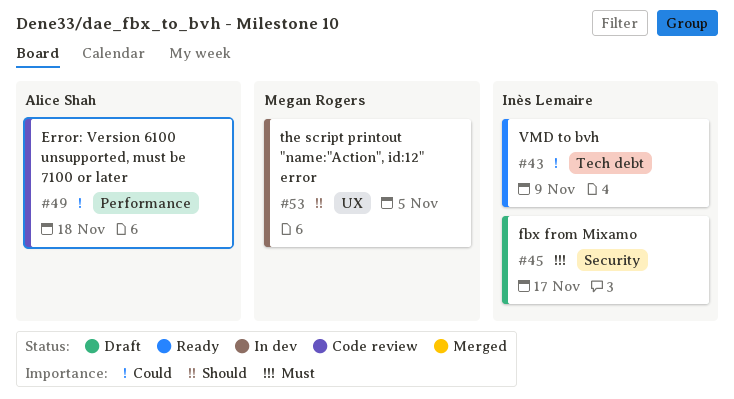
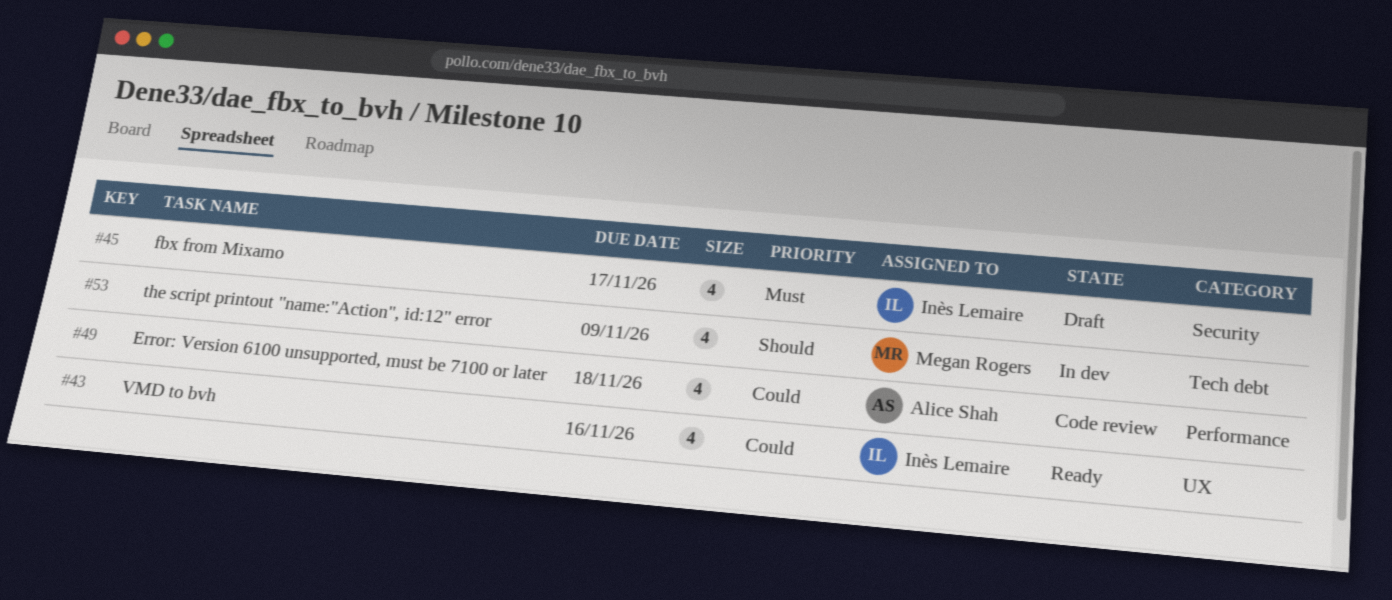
#43, label: Tech debt -> UX
#43, due: Nov 9 -> Nov 16
#53, label: UX -> Tech debt
#53, due: Nov 5 -> Nov 9

